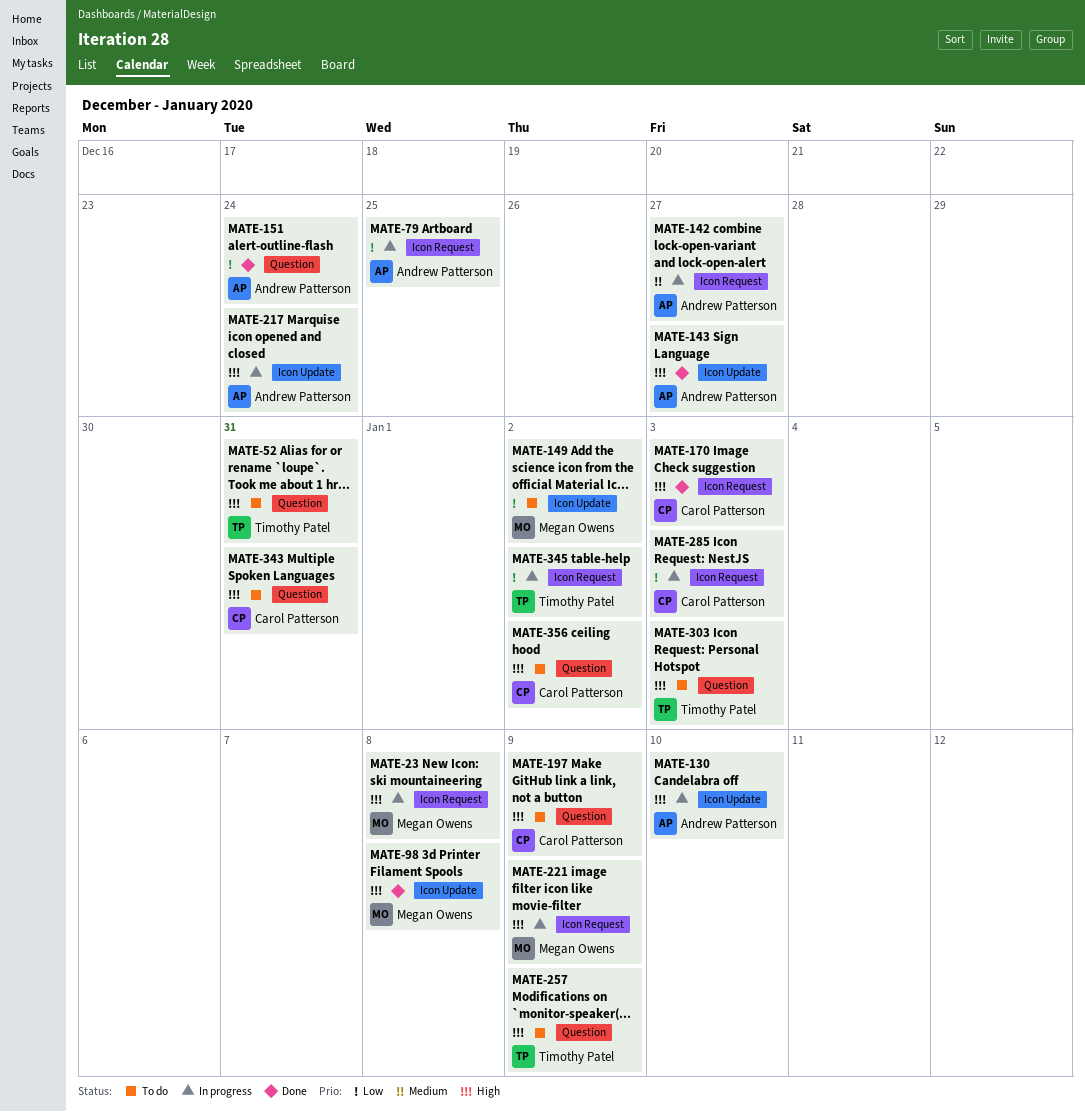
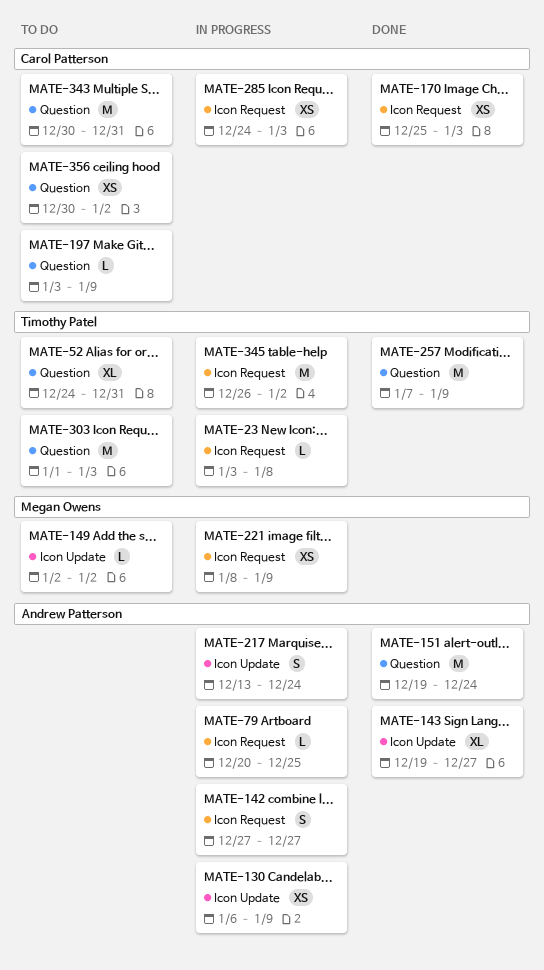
MATE-23, owner: Megan Owens -> Timothy Patel
MATE-98: present -> none
MATE-130, due: Jan 10 -> Jan 9
MATE-257, status: To do -> Done

